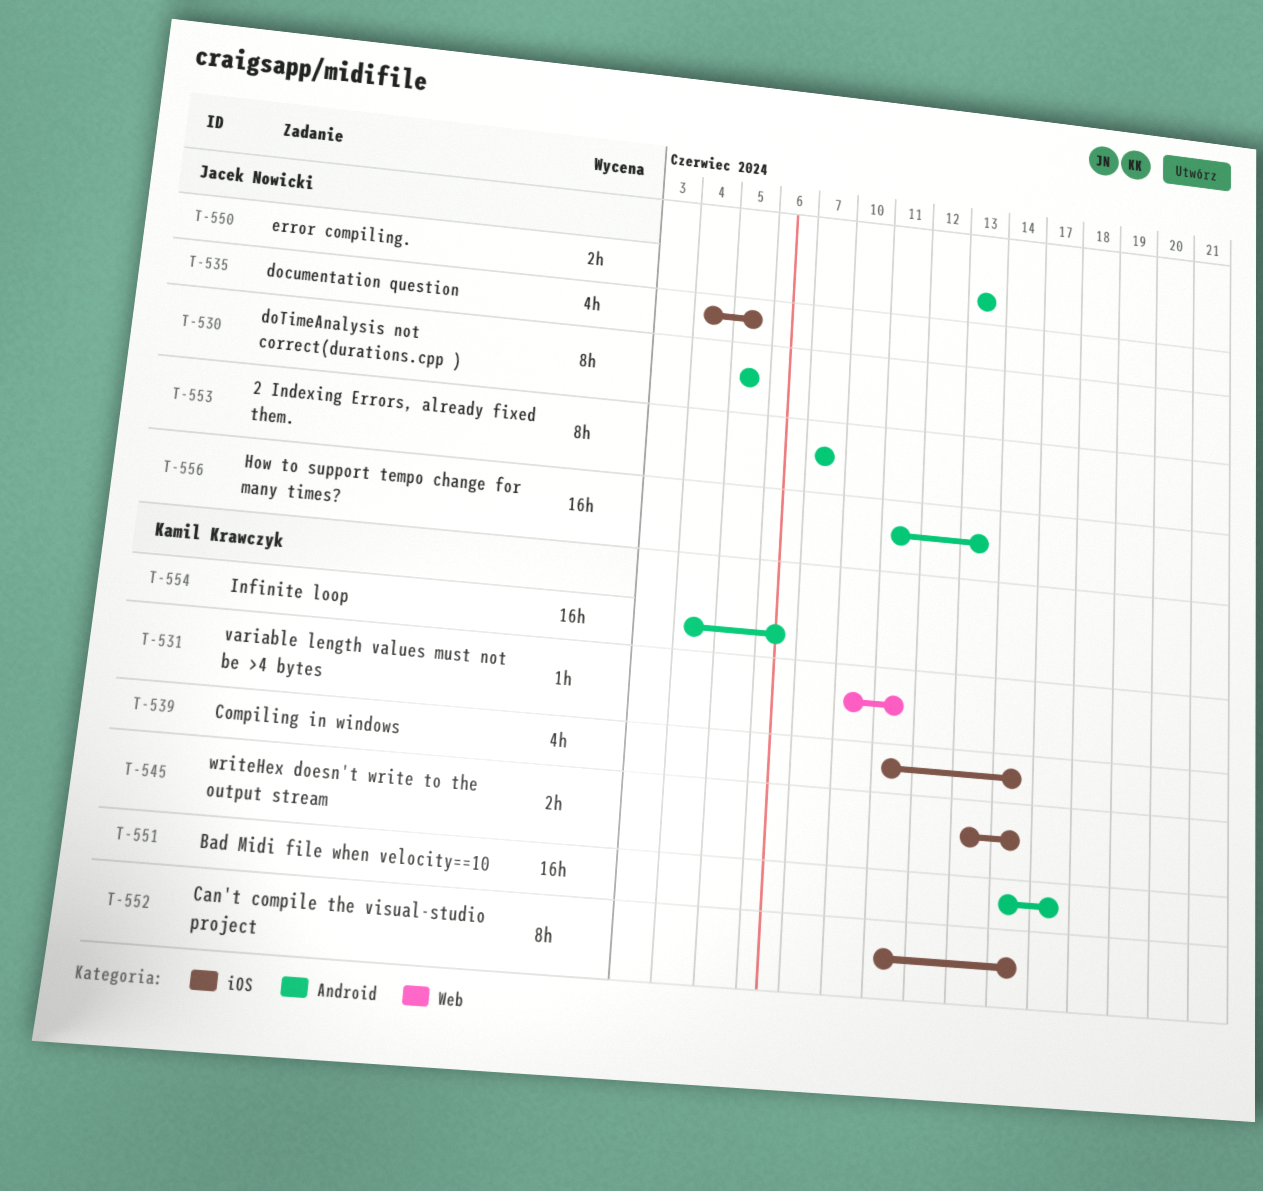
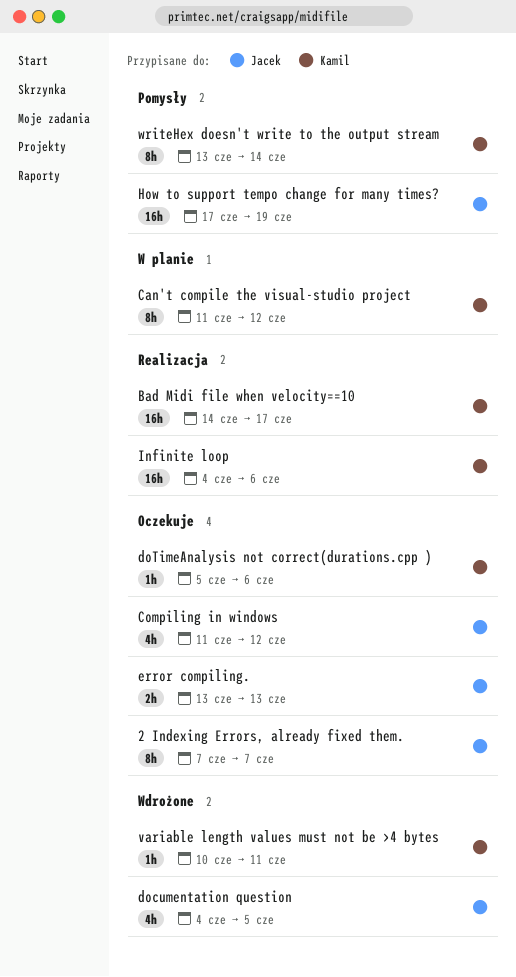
Can't compile the visual-studio project, due: Jun 14 -> Jun 12
Compiling in windows, owner: Kamil Krawczyk -> Jacek Nowicki
Compiling in windows, due: Jun 14 -> Jun 12
doTimeAnalysis not correct(durations.cpp ), owner: Jacek Nowicki -> Kamil Krawczyk
doTimeAnalysis not correct(durations.cpp ), estimate: 8h -> 1h
doTimeAnalysis not correct(durations.cpp ), due: Jun 5 -> Jun 6
How to support tempo change for many times?, start: Jun 11 -> Jun 17
How to support tempo change for many times?, due: Jun 13 -> Jun 19
writeHex doesn't write to the output stream, estimate: 2h -> 8h

